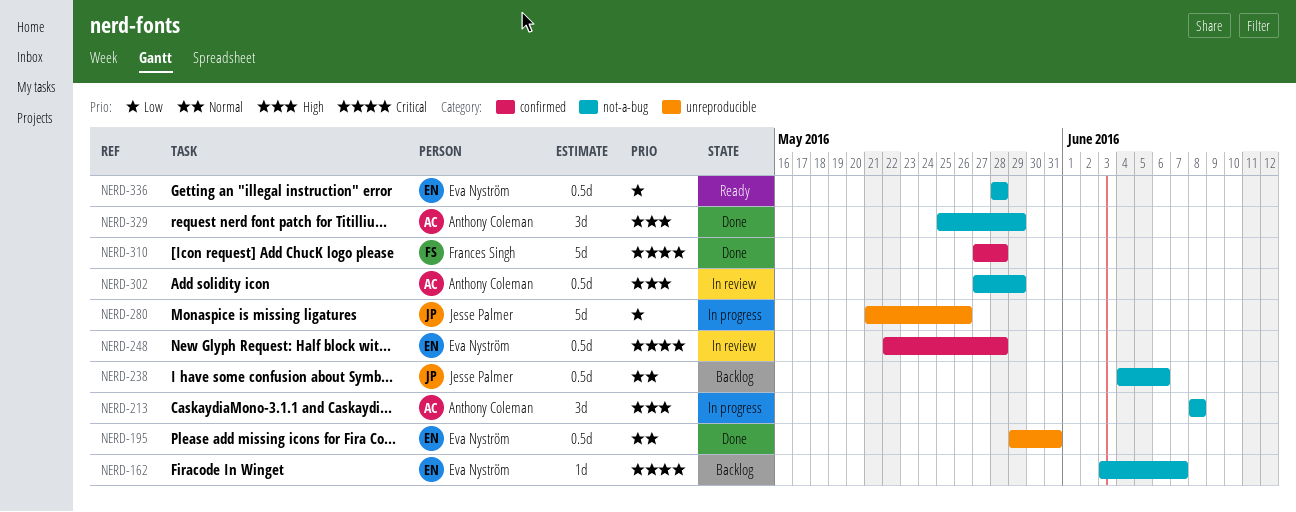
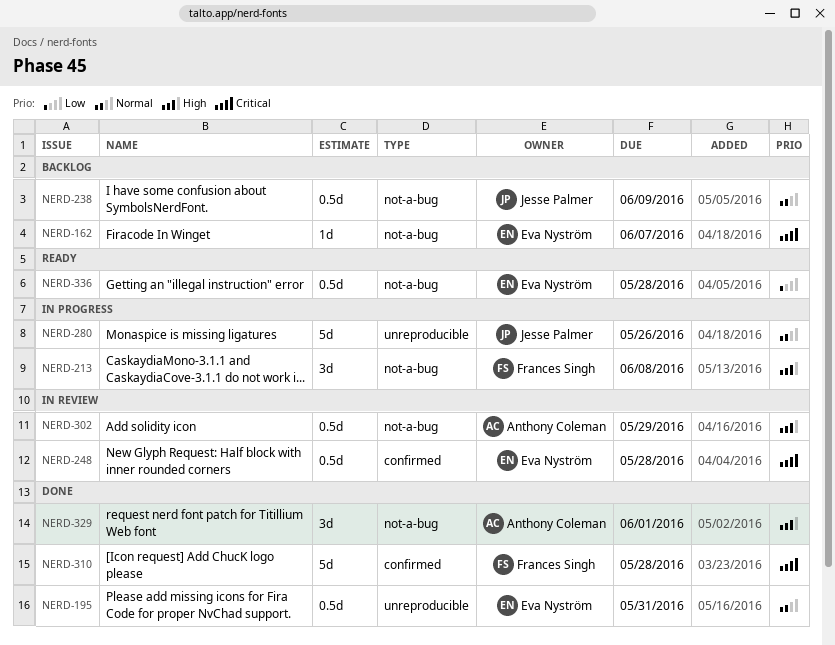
NERD-213, owner: Anthony Coleman -> Frances Singh
NERD-238, due: Jun 6 -> Jun 9
NERD-280, priority: Low -> Normal
NERD-329, due: May 29 -> Jun 1

